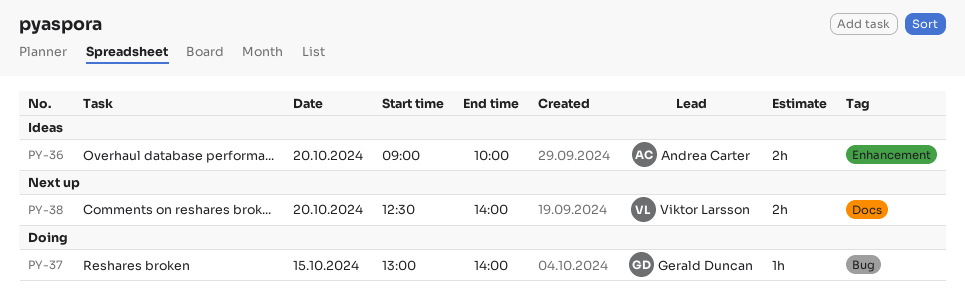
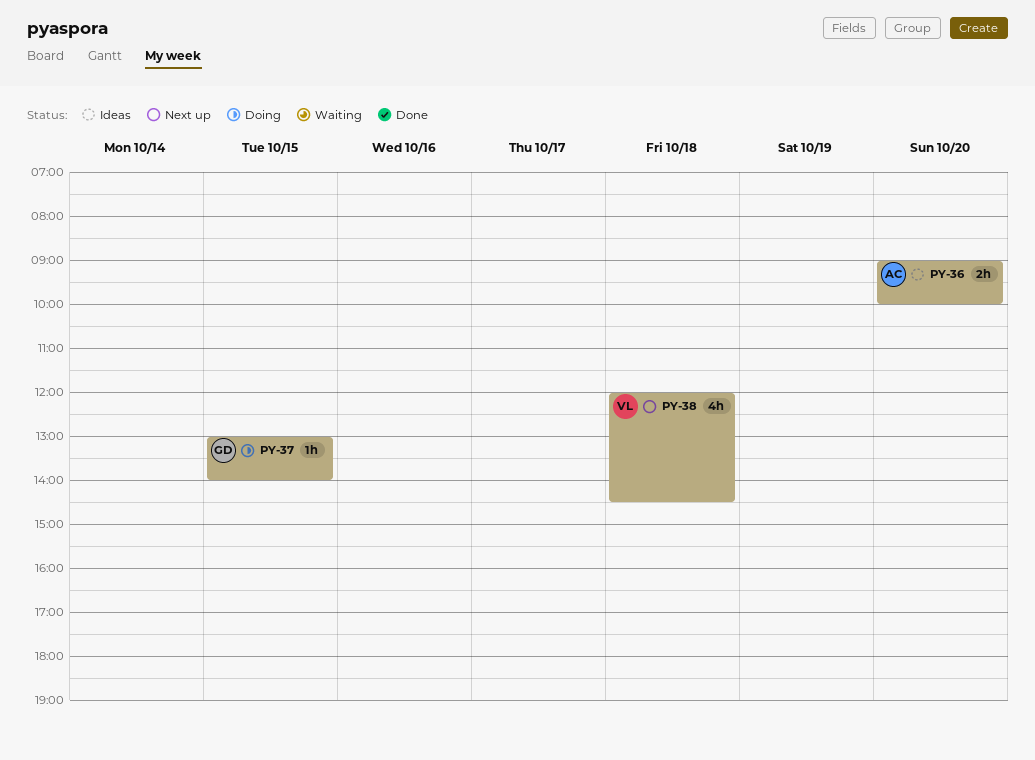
PY-38, estimate: 2h -> 4h
PY-38, day: Oct 20 -> Oct 18
PY-38, begins: 12:30 -> 12:00
PY-38, ends: 14:00 -> 14:30

